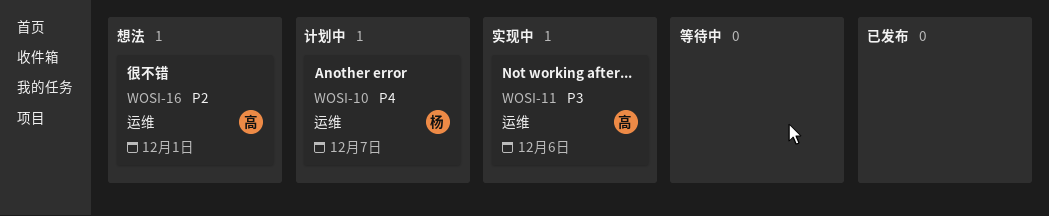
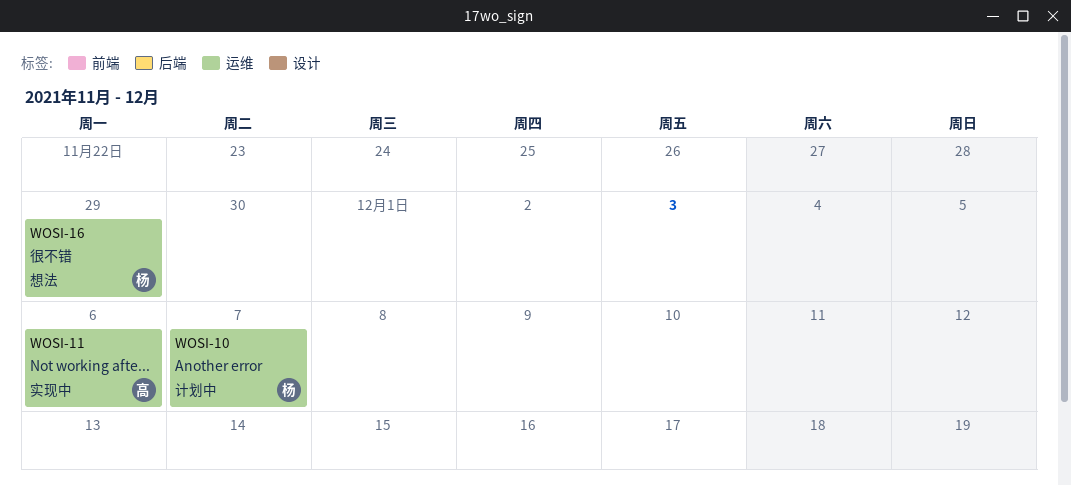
WOSI-16, owner: 高 -> 杨
WOSI-16, due: Dec 1 -> Nov 29

